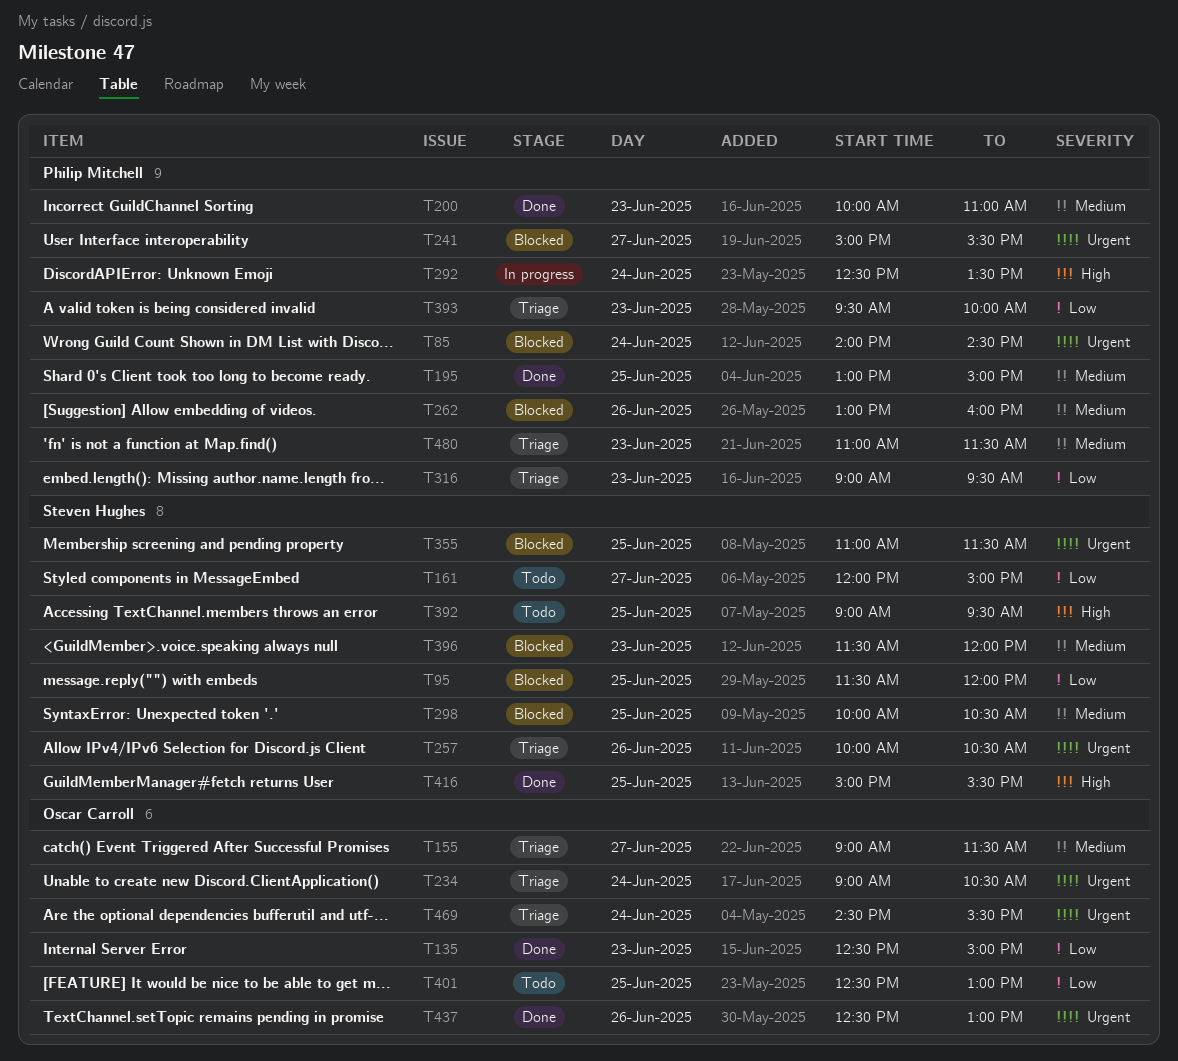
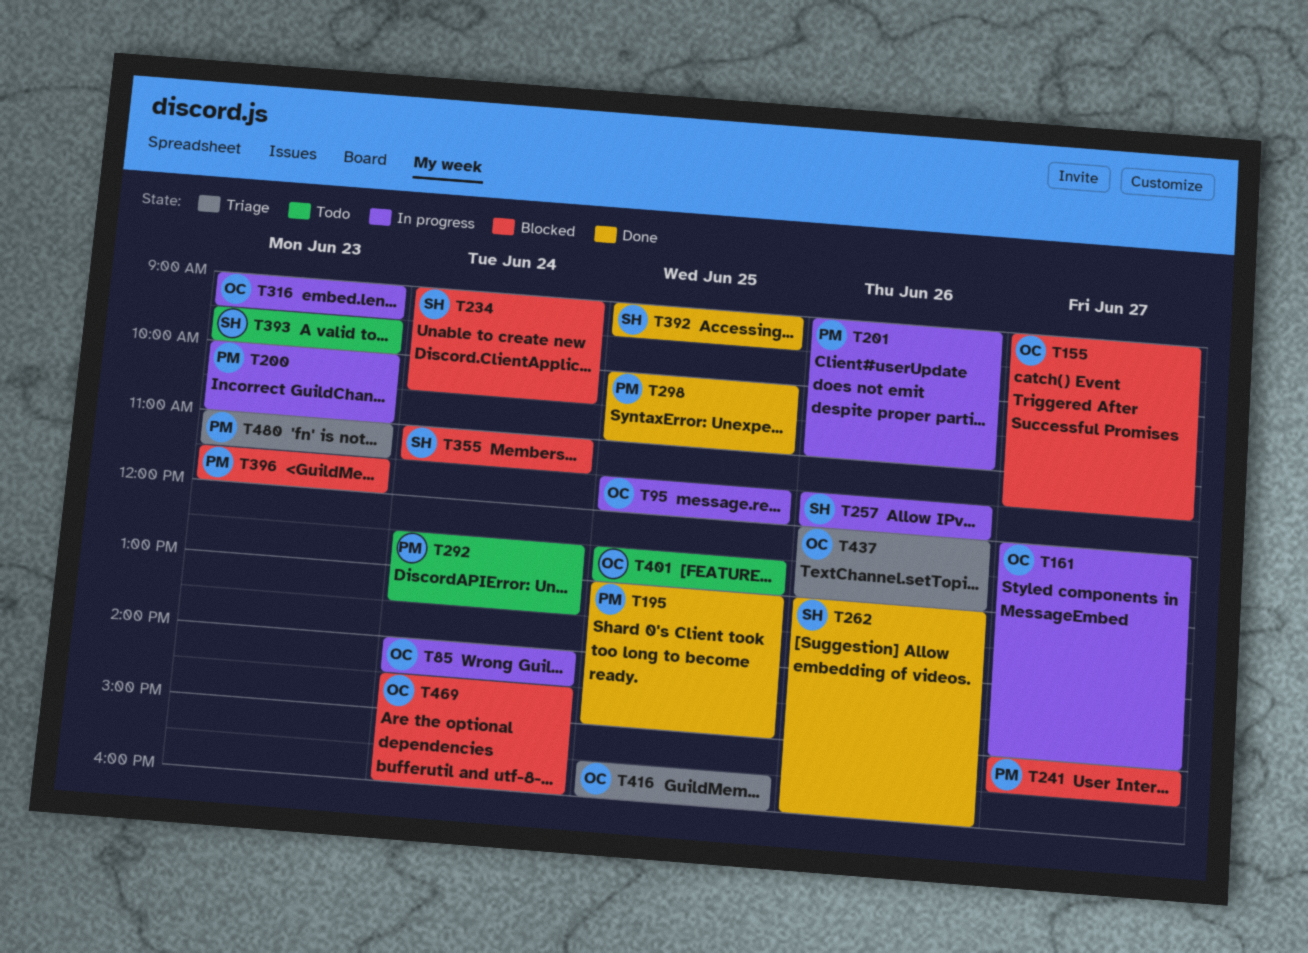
T85, status: Blocked -> In progress
T85, owner: Philip Mitchell -> Oscar Carroll
T95, status: Blocked -> In progress
T95, owner: Steven Hughes -> Oscar Carroll
T135: present -> none
T155, status: Triage -> Blocked
T161, status: Todo -> In progress
T161, owner: Steven Hughes -> Oscar Carroll
T200, status: Done -> In progress
T201: none -> present
T234, status: Triage -> Blocked
T234, owner: Oscar Carroll -> Steven Hughes
T257, status: Triage -> In progress
T257, begins: 10:00 -> 11:30
T257, ends: 10:30 -> 12:00
T262, status: Blocked -> Done
T262, owner: Philip Mitchell -> Steven Hughes
T292, status: In progress -> Todo
T298, status: Blocked -> Done
T298, owner: Steven Hughes -> Philip Mitchell
T298, ends: 10:30 -> 11:00
T316, status: Triage -> In progress
T316, owner: Philip Mitchell -> Oscar Carroll
T355, day: Jun 25 -> Jun 24
T392, status: Todo -> Done
T393, status: Triage -> Todo
T393, owner: Philip Mitchell -> Steven Hughes
T396, owner: Steven Hughes -> Philip Mitchell
T416, status: Done -> Triage
T416, owner: Steven Hughes -> Oscar Carroll
T416, begins: 15:00 -> 15:30
T416, ends: 15:30 -> 16:00
T437, status: Done -> Triage
T437, begins: 12:30 -> 12:00
T469, status: Triage -> Blocked
T469, ends: 15:30 -> 16:00

